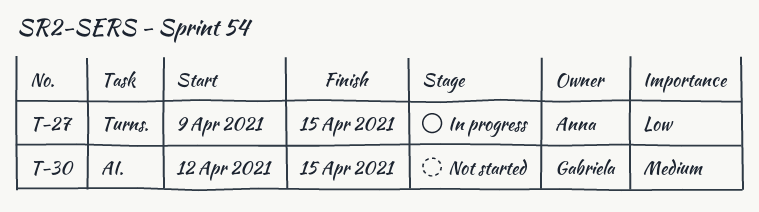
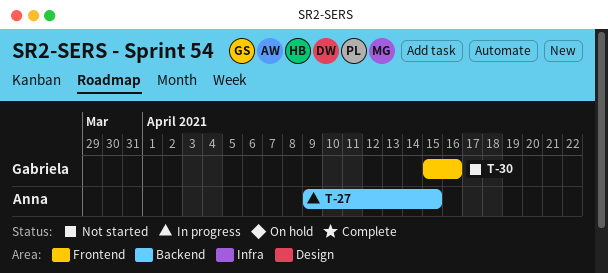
T-30, start: Apr 12 -> Apr 15
T-30, due: Apr 15 -> Apr 16

